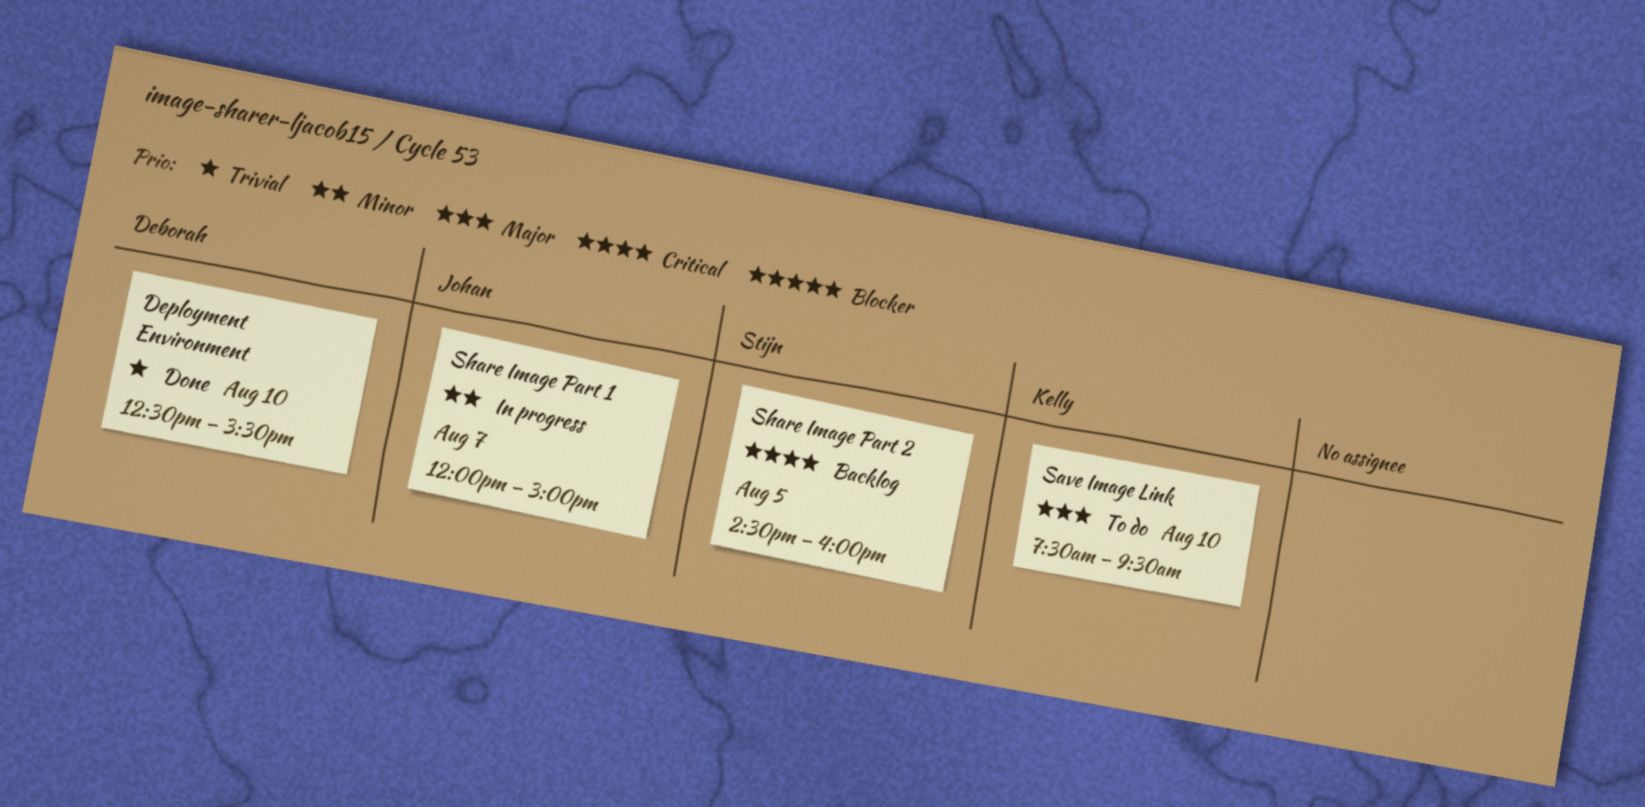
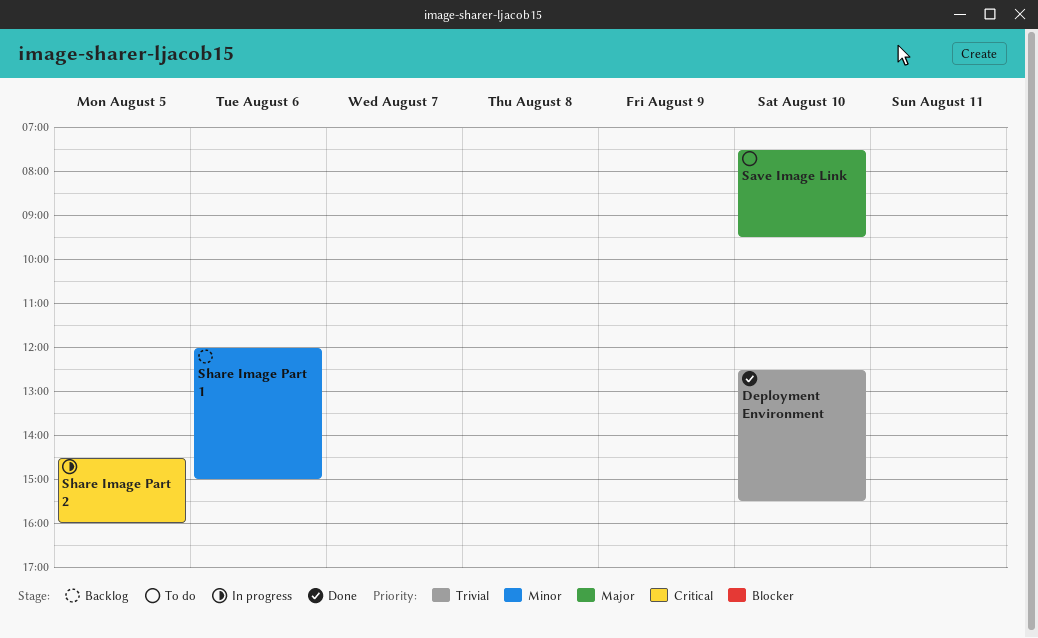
Share Image Part 1, status: In progress -> Backlog
Share Image Part 1, day: Aug 7 -> Aug 6
Share Image Part 2, status: Backlog -> In progress

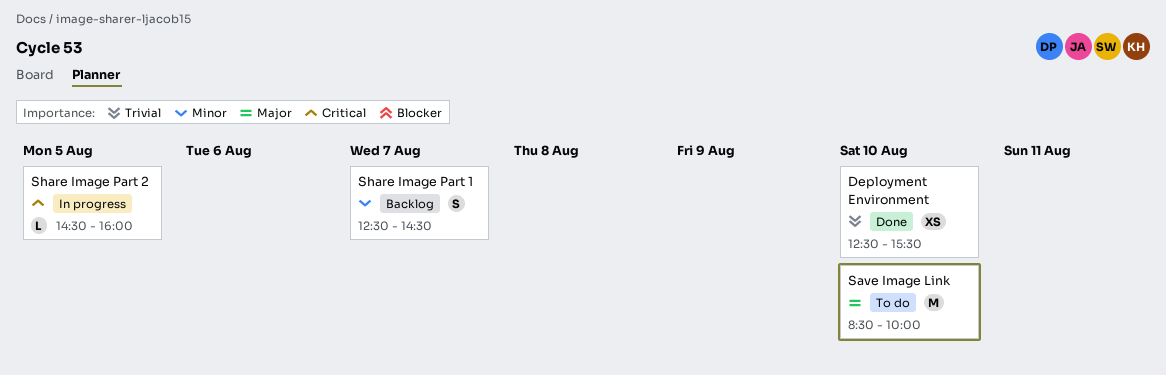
Save Image Link, begins: 07:30 -> 08:30
Save Image Link, ends: 09:30 -> 10:00
Share Image Part 1, day: Aug 6 -> Aug 7
Share Image Part 1, begins: 12:00 -> 12:30
Share Image Part 1, ends: 15:00 -> 14:30

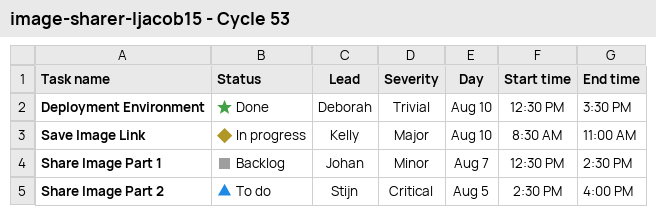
Save Image Link, status: To do -> In progress
Save Image Link, ends: 10:00 -> 11:00
Share Image Part 2, status: In progress -> To do

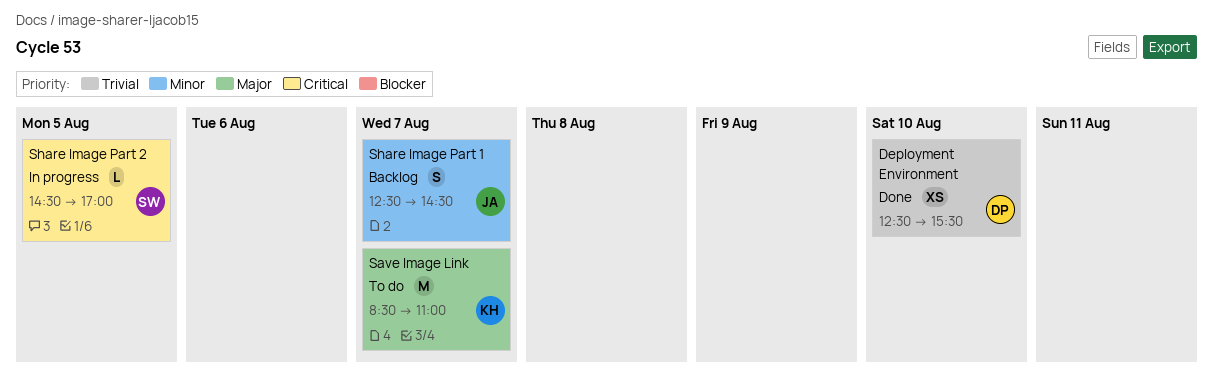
Save Image Link, status: In progress -> To do
Save Image Link, day: Aug 10 -> Aug 7
Share Image Part 2, status: To do -> In progress
Share Image Part 2, ends: 16:00 -> 17:00

